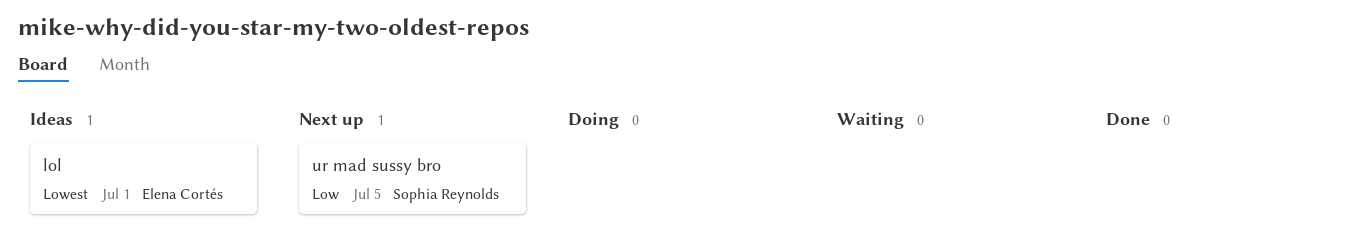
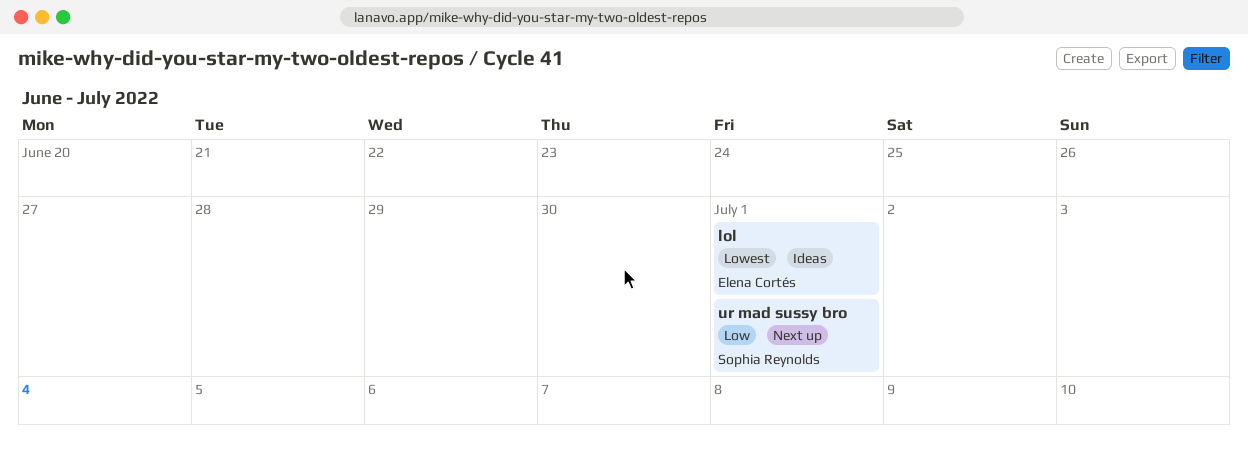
ur mad sussy bro, due: Jul 5 -> Jul 1

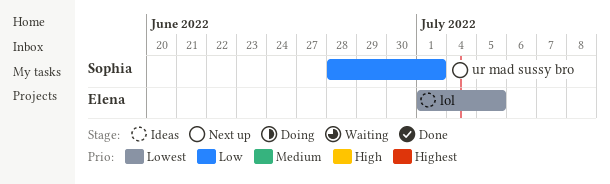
lol, due: Jul 1 -> Jul 5

